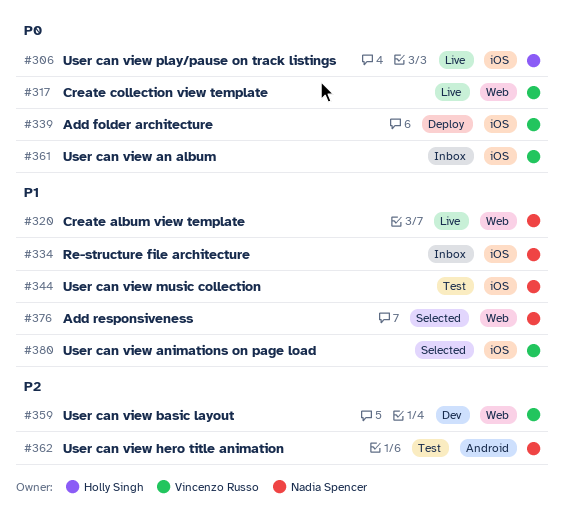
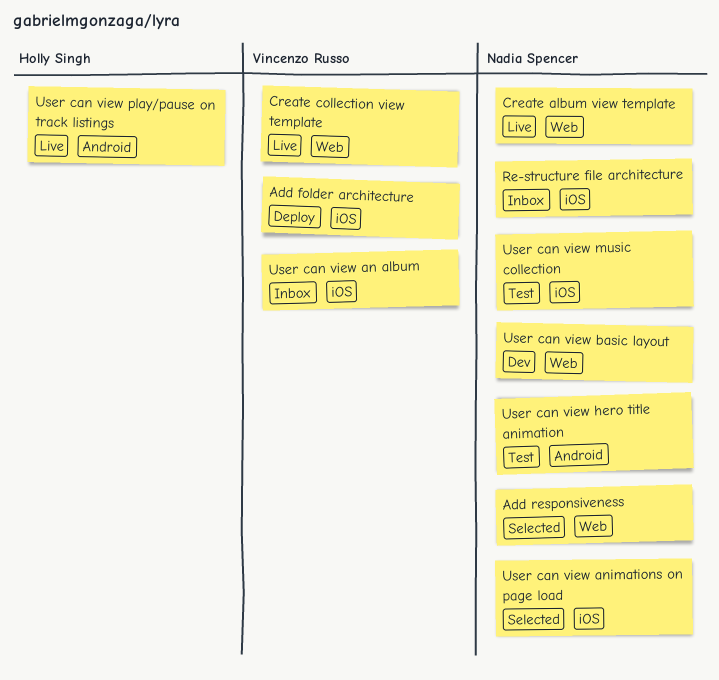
User can view animations on page load, owner: Vincenzo Russo -> Nadia Spencer
User can view basic layout, owner: Vincenzo Russo -> Nadia Spencer
User can view play/pause on track listings, label: iOS -> Android

